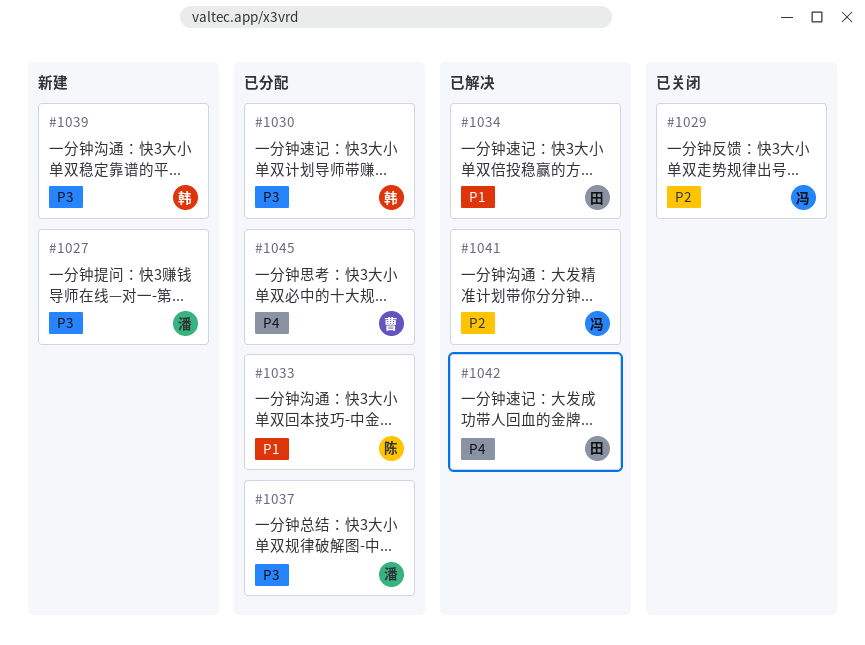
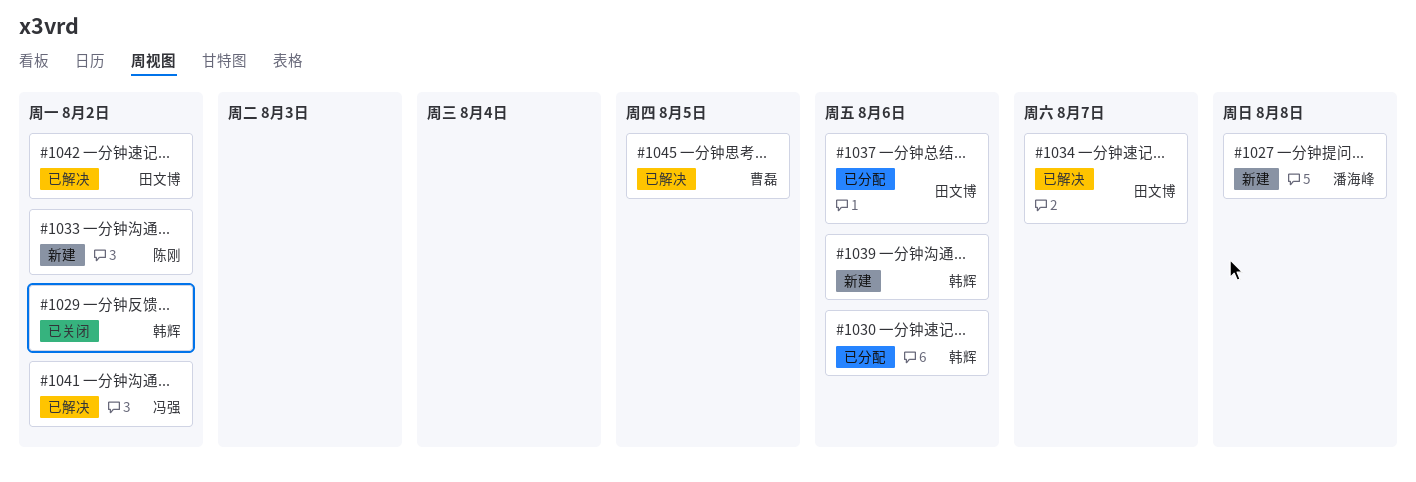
#1029, owner: 冯强 -> 韩辉
#1033, status: 已分配 -> 新建
#1037, owner: 潘海峰 -> 田文博
#1045, status: 已分配 -> 已解决

